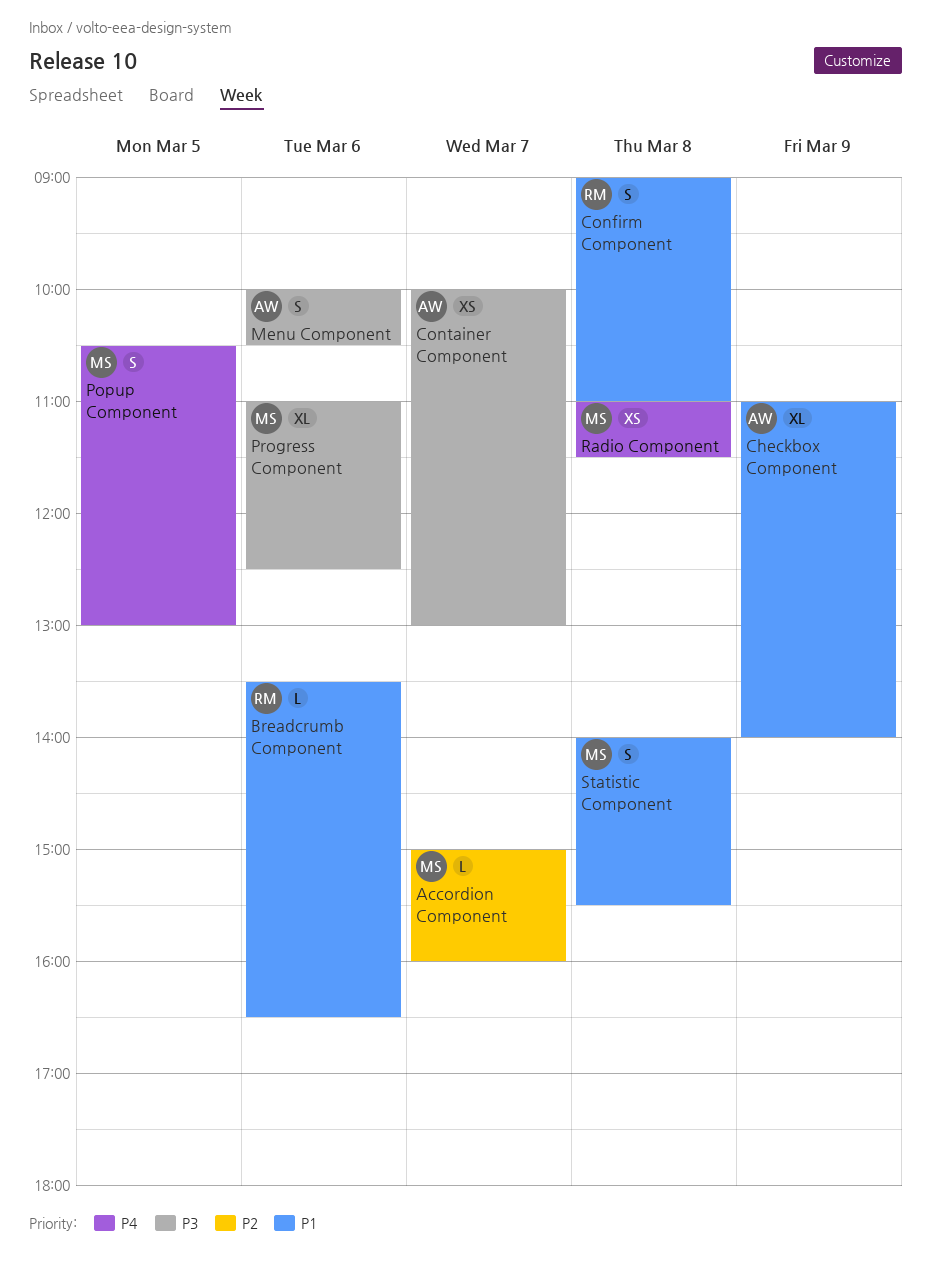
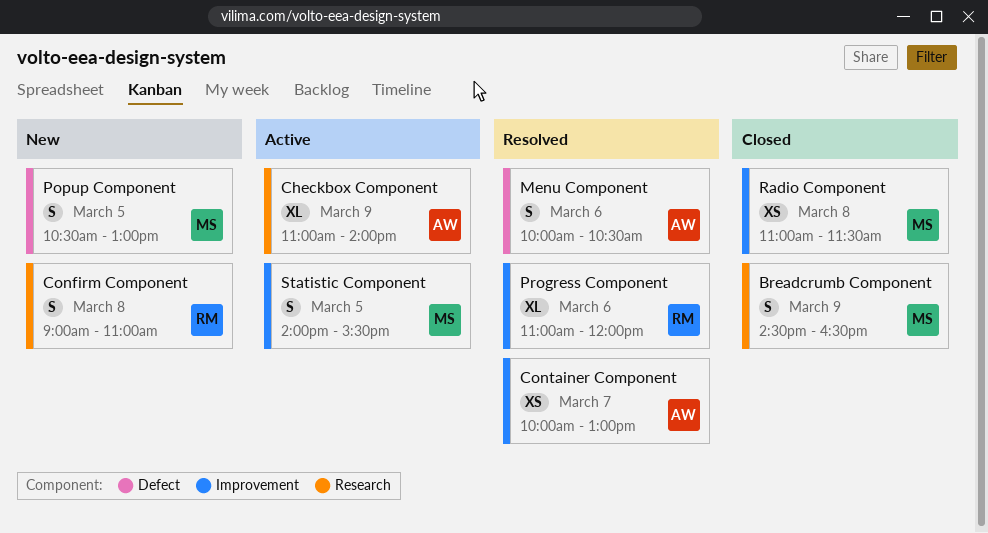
Accordion Component: present -> none
Breadcrumb Component, owner: RM -> MS
Breadcrumb Component, estimate: L -> S
Breadcrumb Component, day: Mar 6 -> Mar 9
Breadcrumb Component, begins: 13:30 -> 14:30
Progress Component, owner: MS -> RM
Progress Component, ends: 12:30 -> 12:00
Statistic Component, day: Mar 8 -> Mar 5

